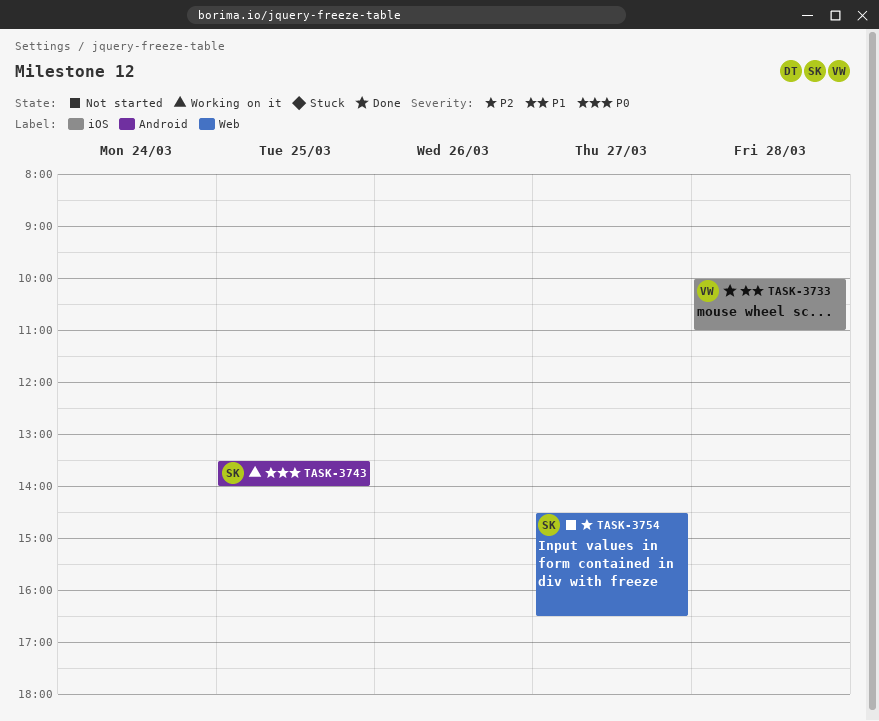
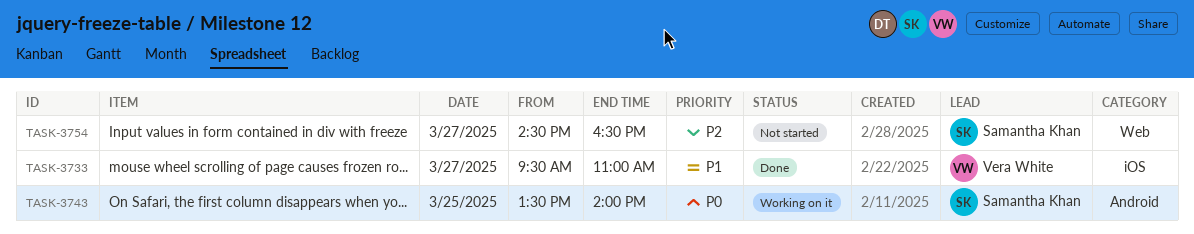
TASK-3733, day: Mar 28 -> Mar 27
TASK-3733, begins: 10:00 -> 09:30

